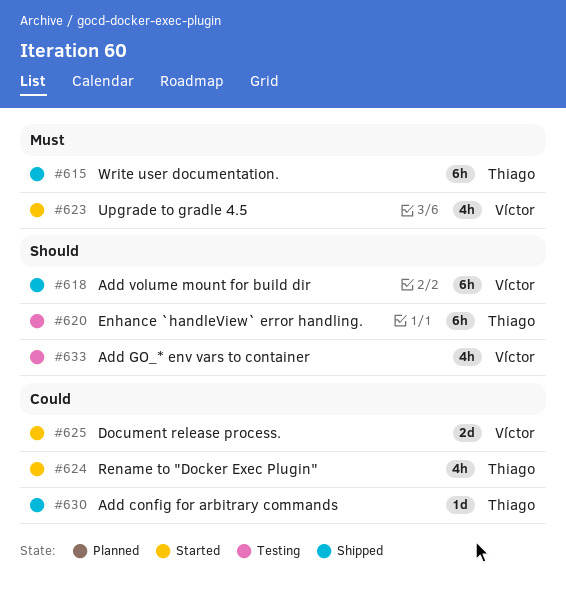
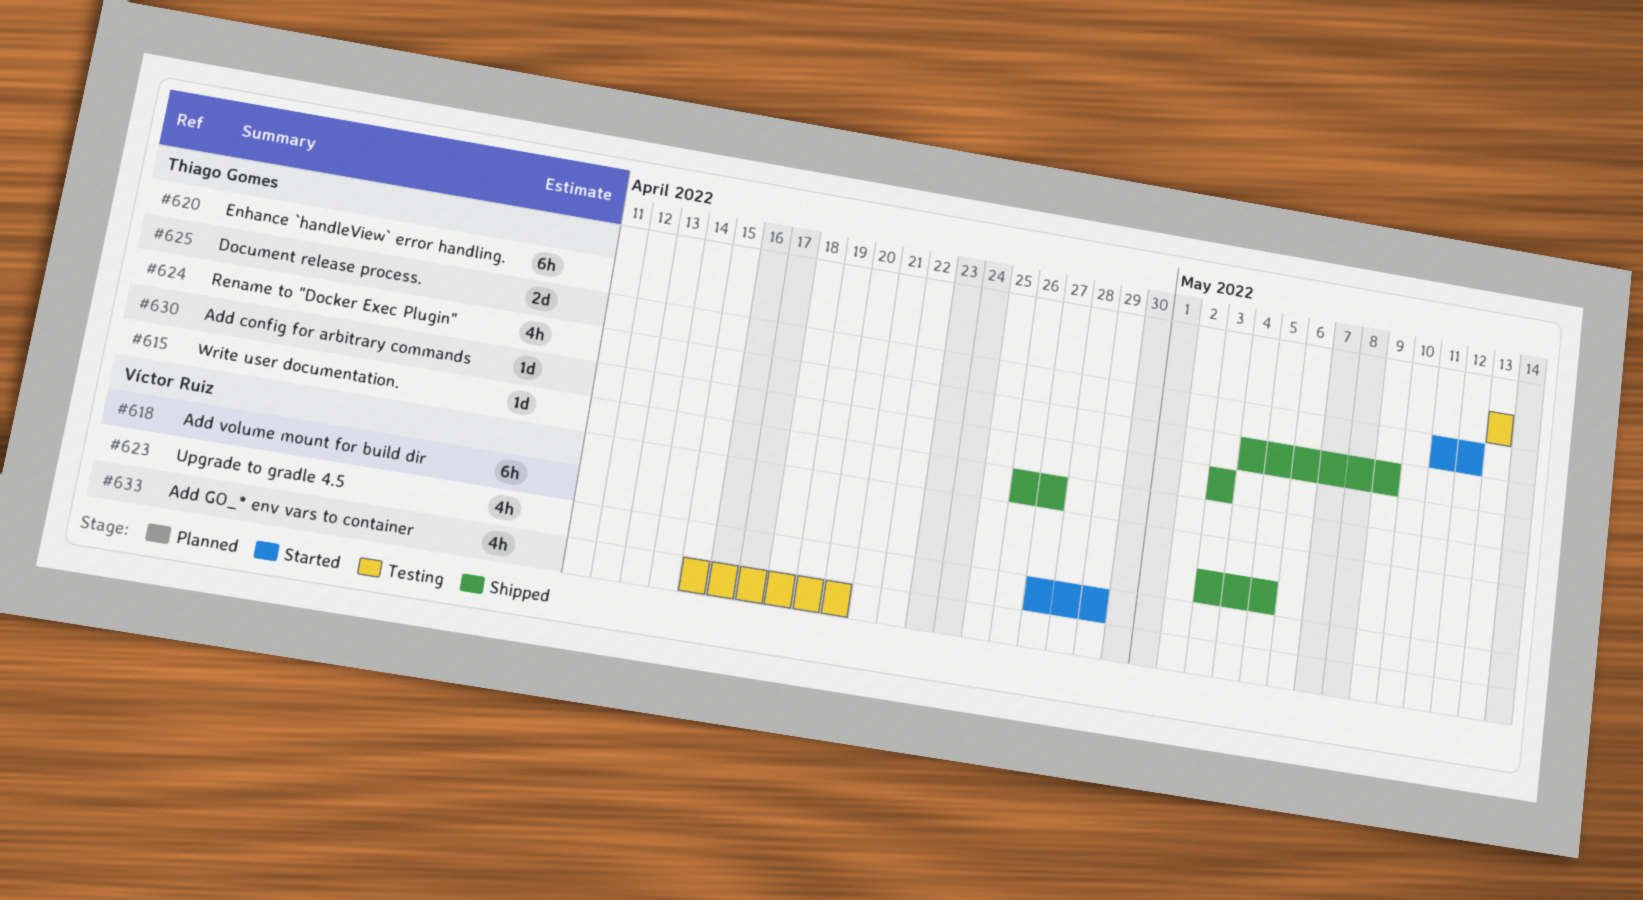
#615, estimate: 6h -> 1d
#624, status: Started -> Shipped
#625, owner: Víctor Ruiz -> Thiago Gomes

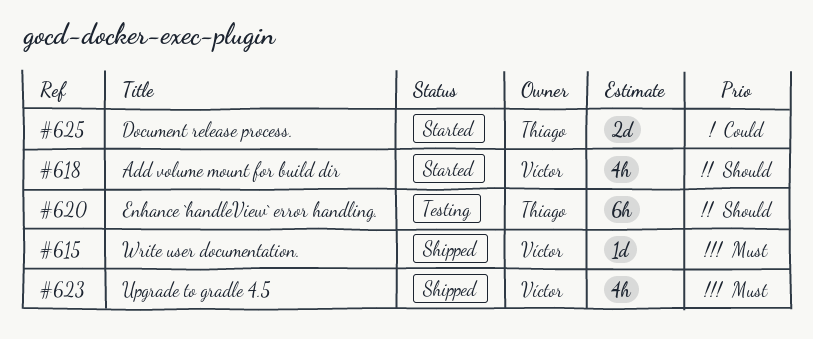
#615, owner: Thiago Gomes -> Víctor Ruiz
#618, status: Shipped -> Started
#618, estimate: 6h -> 4h
#623, status: Started -> Shipped
#624: present -> none
#630: present -> none
#633: present -> none

